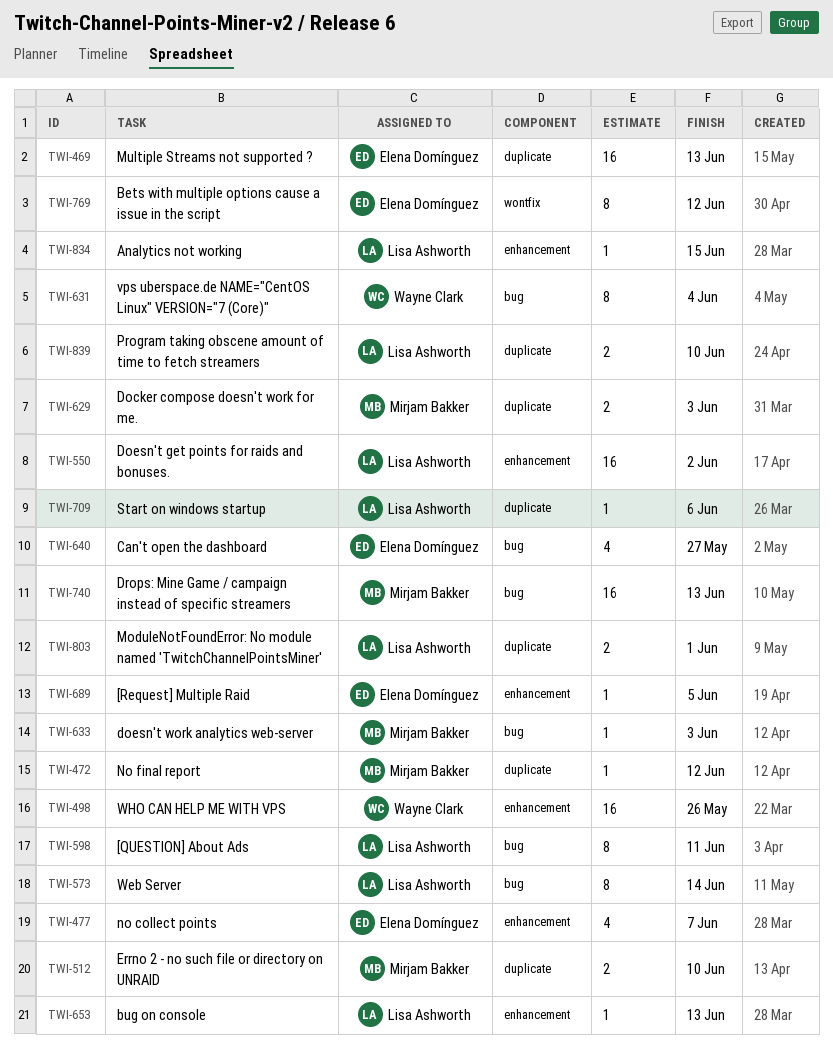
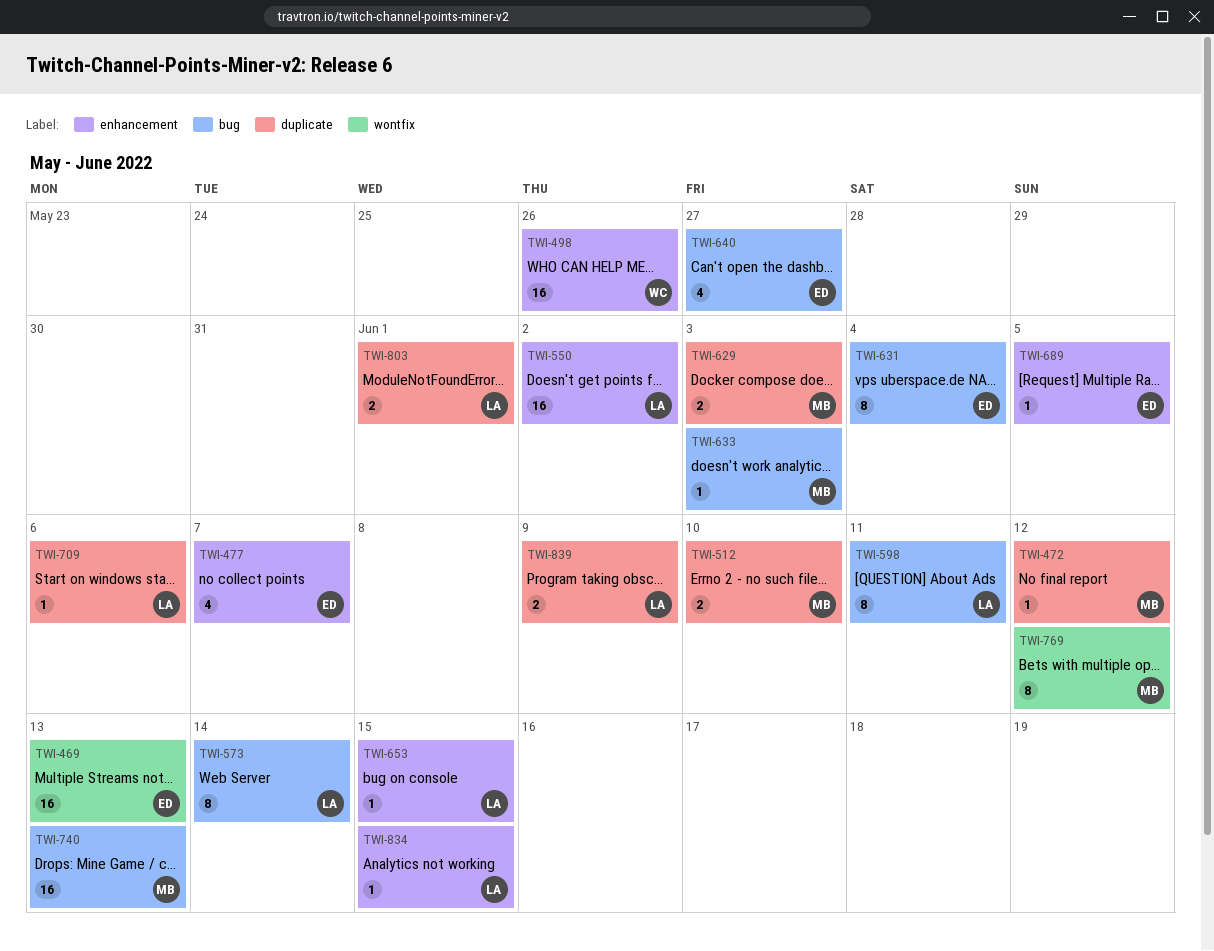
TWI-469, label: duplicate -> wontfix
TWI-631, owner: Wayne Clark -> Elena Domínguez
TWI-653, due: Jun 13 -> Jun 15
TWI-769, owner: Elena Domínguez -> Mirjam Bakker
TWI-839, due: Jun 10 -> Jun 9

